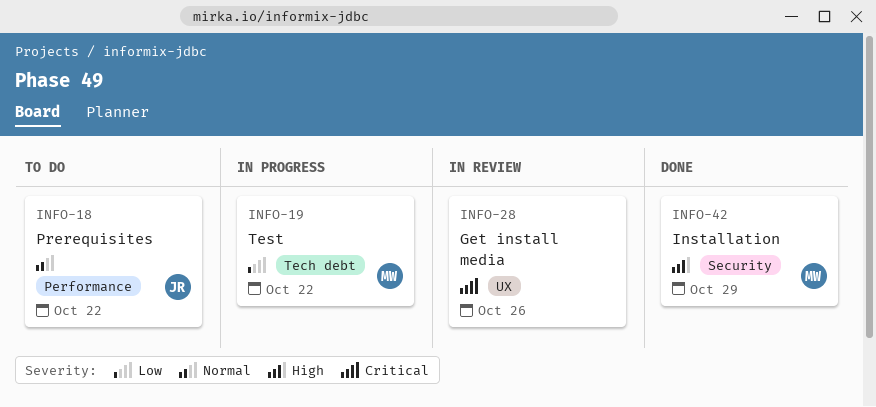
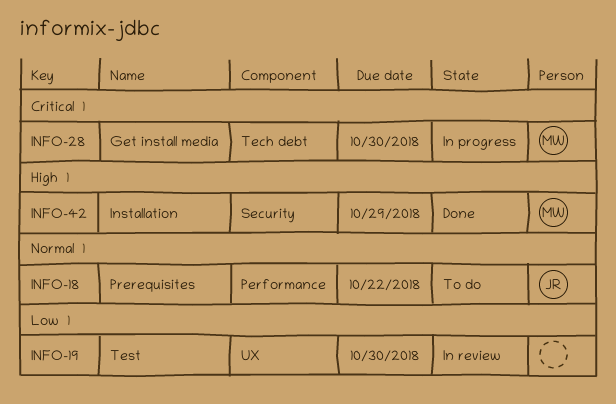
INFO-19, status: In progress -> In review
INFO-19, owner: MW -> none
INFO-19, label: Tech debt -> UX
INFO-19, due: Oct 22 -> Oct 30
INFO-28, status: In review -> In progress
INFO-28, owner: none -> MW
INFO-28, label: UX -> Tech debt
INFO-28, due: Oct 26 -> Oct 30

